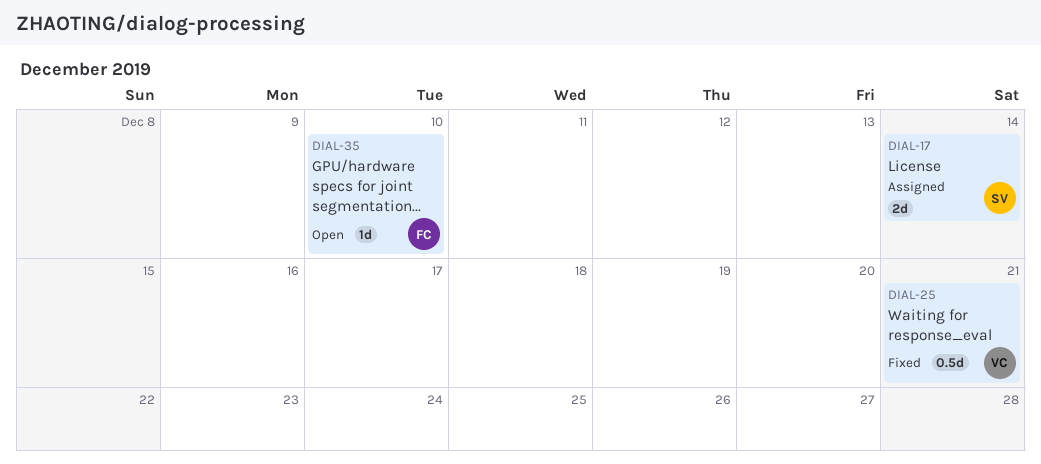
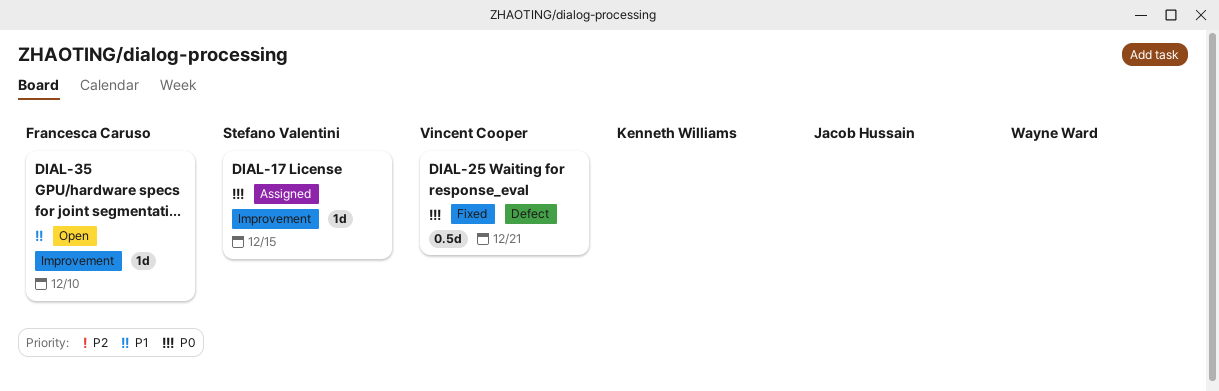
DIAL-17, estimate: 2d -> 1d
DIAL-17, due: Dec 14 -> Dec 15

